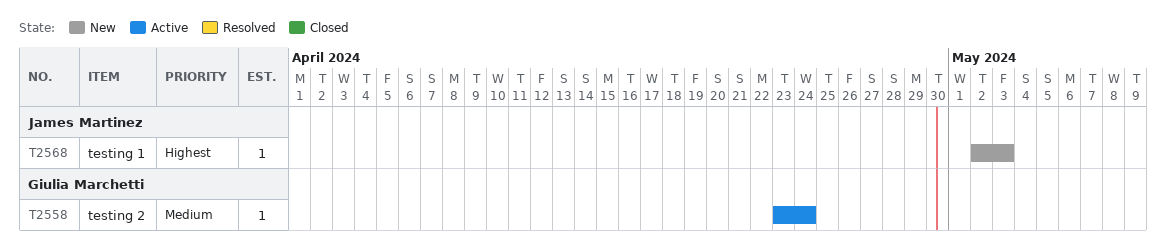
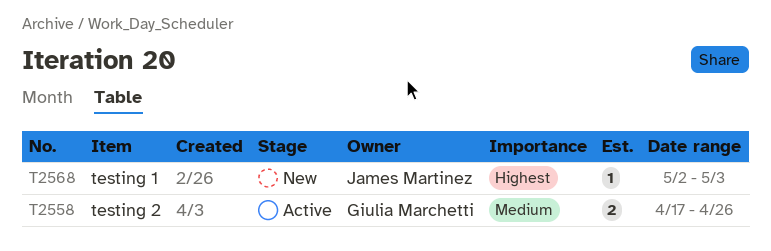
T2558, estimate: 1 -> 2
T2558, start: Apr 23 -> Apr 17
T2558, due: Apr 24 -> Apr 26

